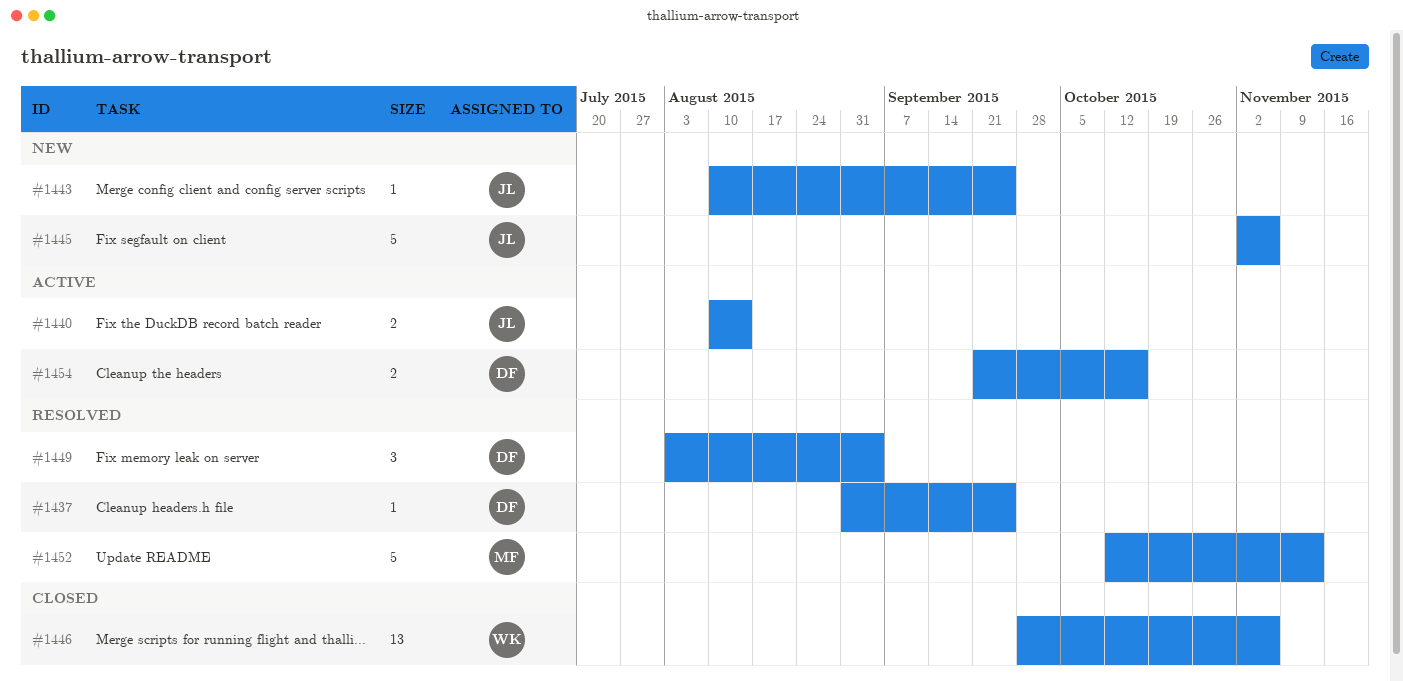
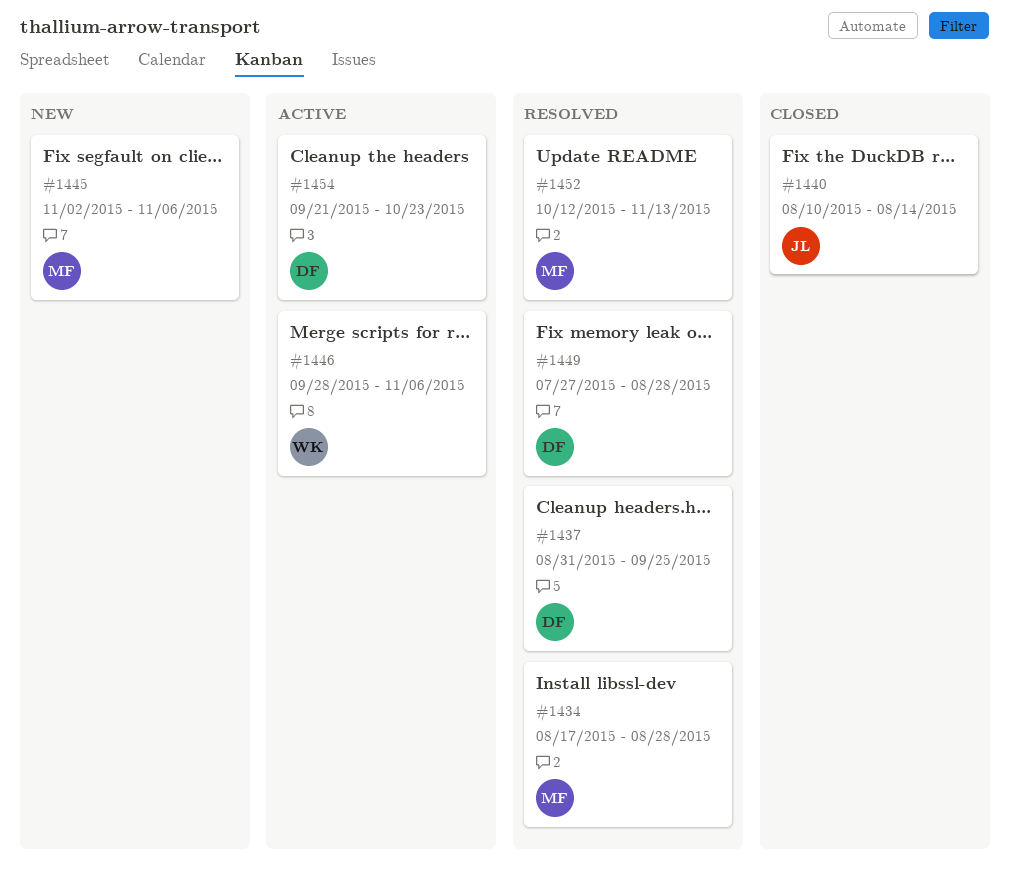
#1434: none -> present
#1440, status: Active -> Closed
#1443: present -> none
#1445, owner: JL -> MF
#1446, status: Closed -> Active
#1449, start: Aug 3 -> Jul 27
#1449, due: Sep 4 -> Aug 28
#1454, due: Oct 16 -> Oct 23

